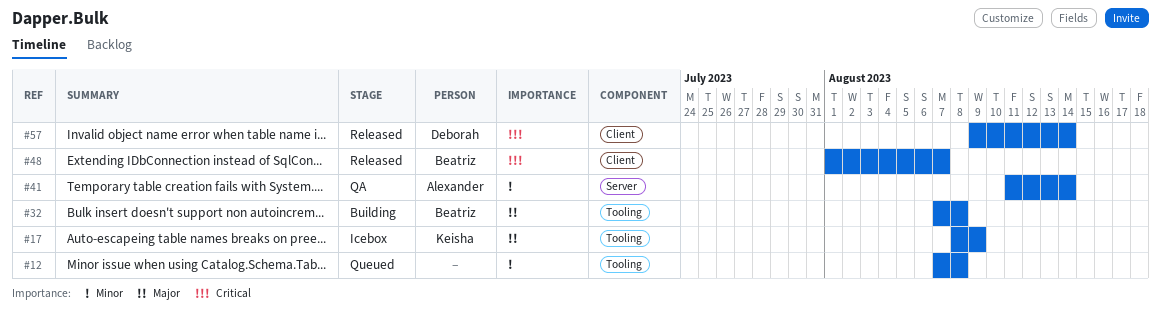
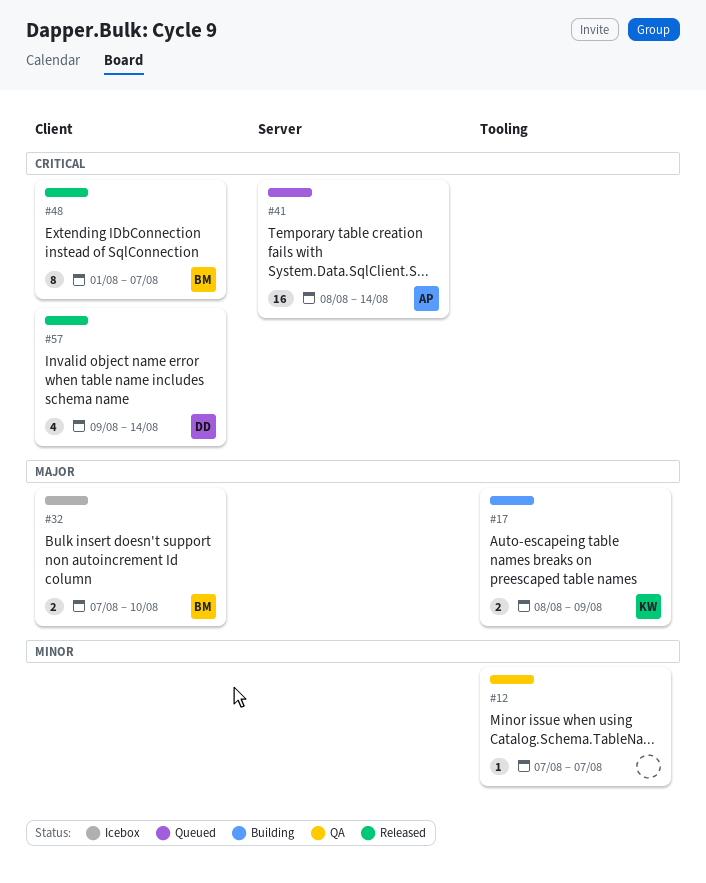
#12, status: Queued -> QA
#12, due: Aug 8 -> Aug 7
#17, status: Icebox -> Building
#32, status: Building -> Icebox
#32, label: Tooling -> Client
#32, due: Aug 8 -> Aug 10
#41, status: QA -> Queued
#41, priority: Minor -> Critical
#41, start: Aug 11 -> Aug 8

